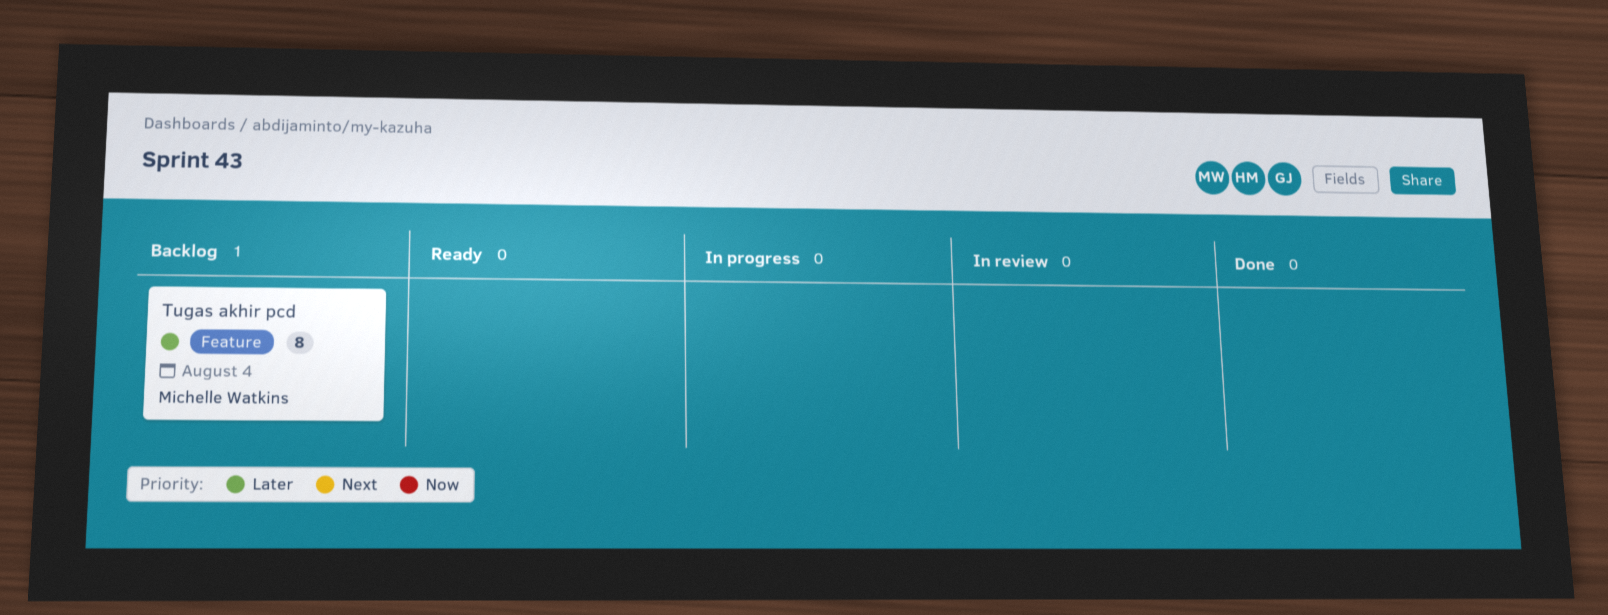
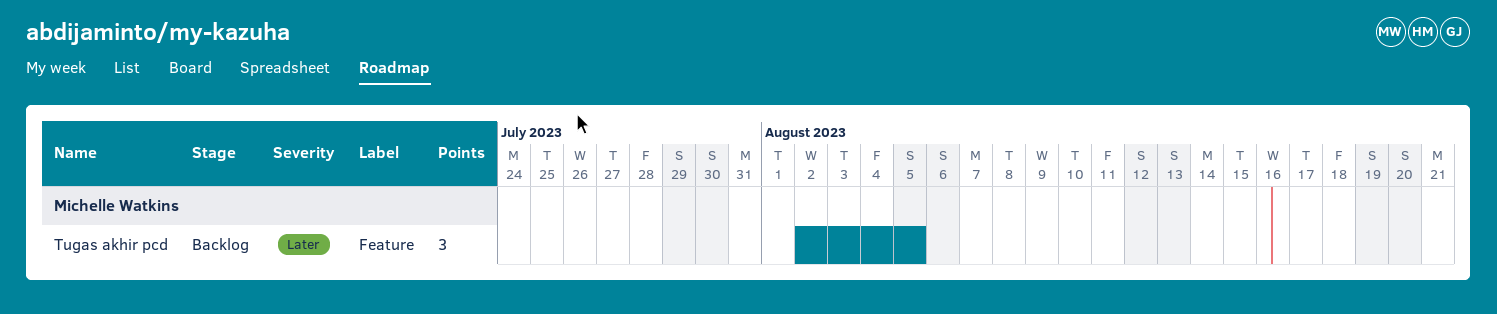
Tugas akhir pcd, estimate: 8 -> 3
Tugas akhir pcd, due: Aug 4 -> Aug 5

